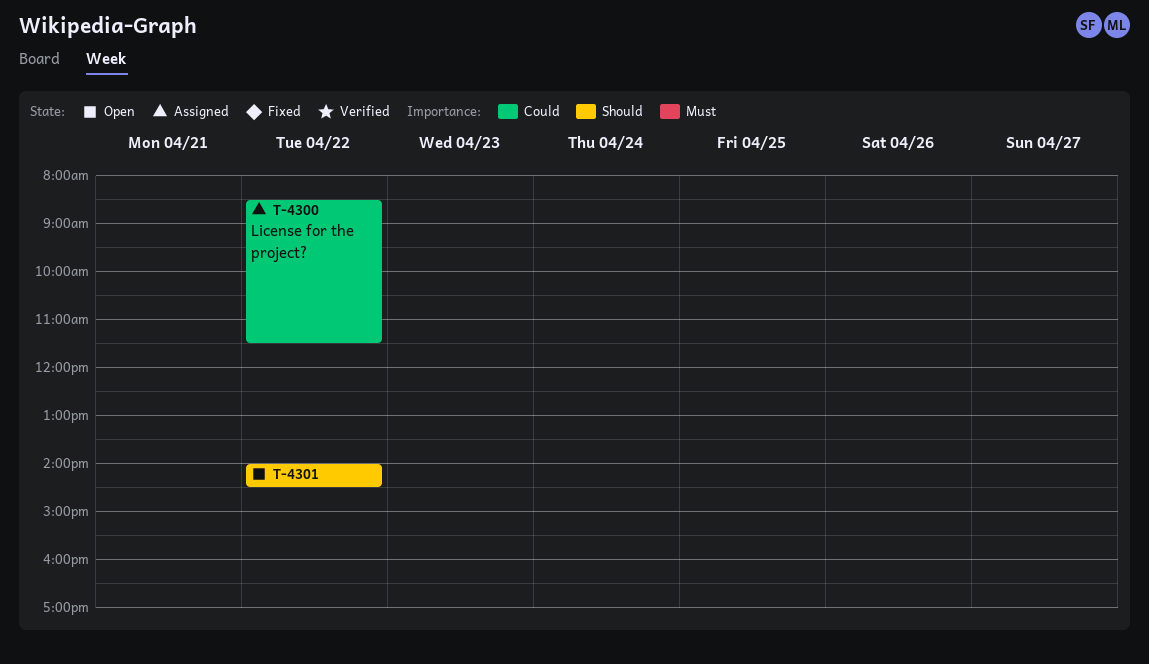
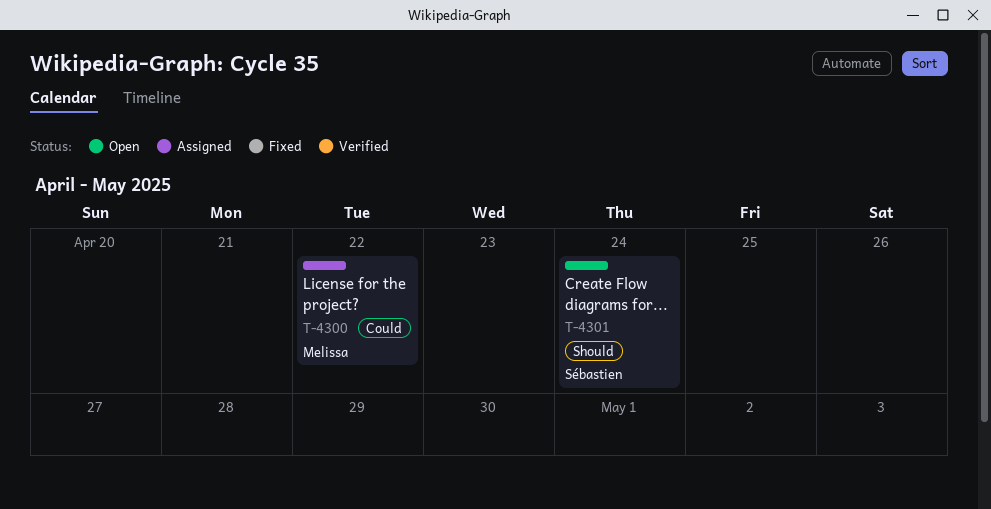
T-4301, day: Apr 22 -> Apr 24

